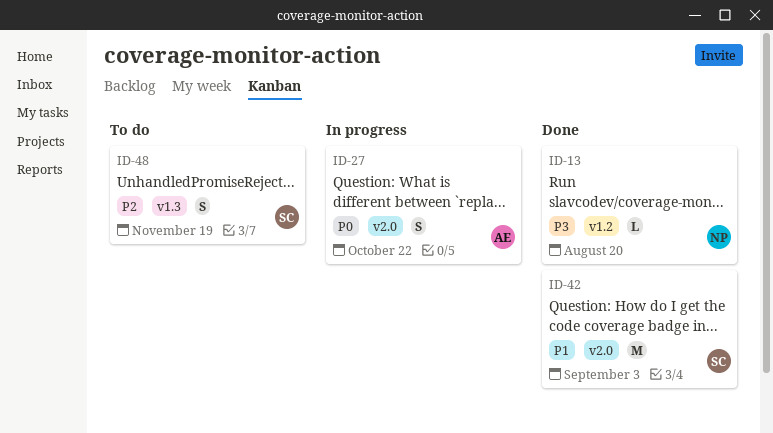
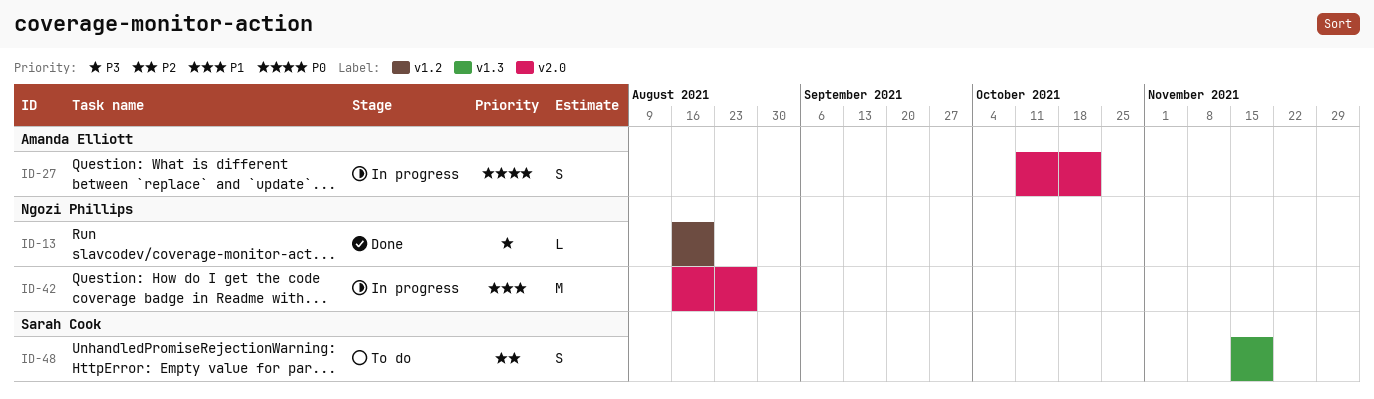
ID-42, status: Done -> In progress
ID-42, owner: Sarah Cook -> Ngozi Phillips
ID-42, due: Sep 3 -> Aug 27

